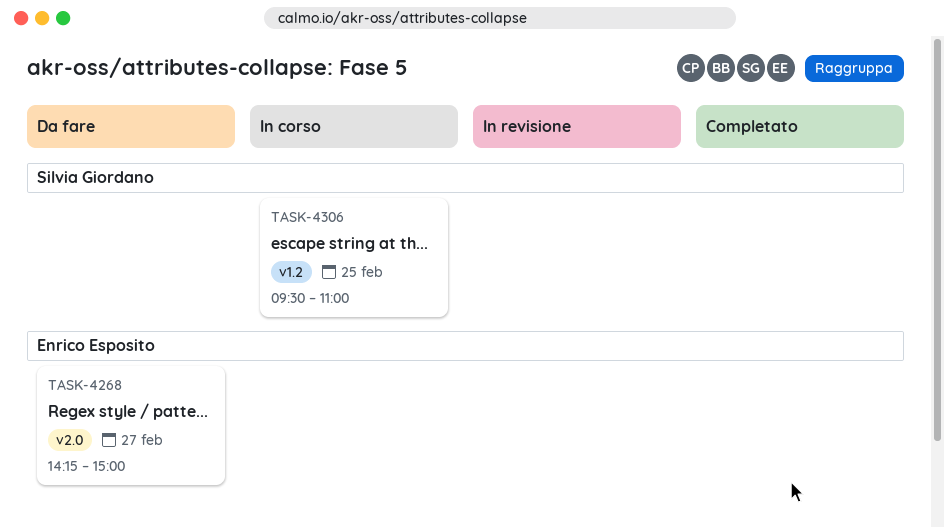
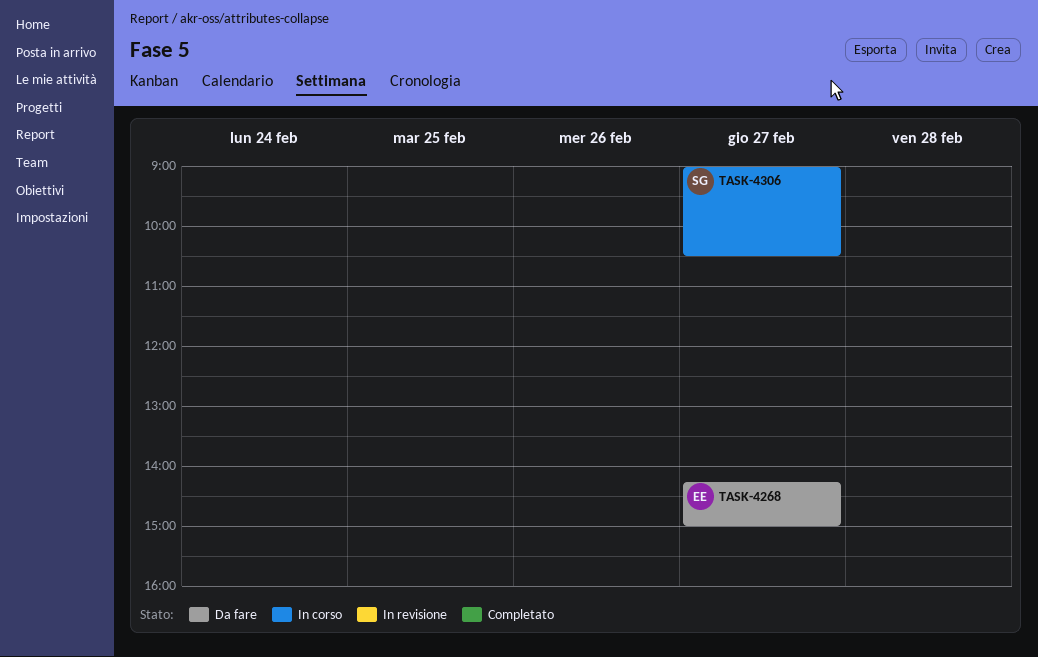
TASK-4306, day: Feb 25 -> Feb 27
TASK-4306, begins: 09:30 -> 09:00
TASK-4306, ends: 11:00 -> 10:30

